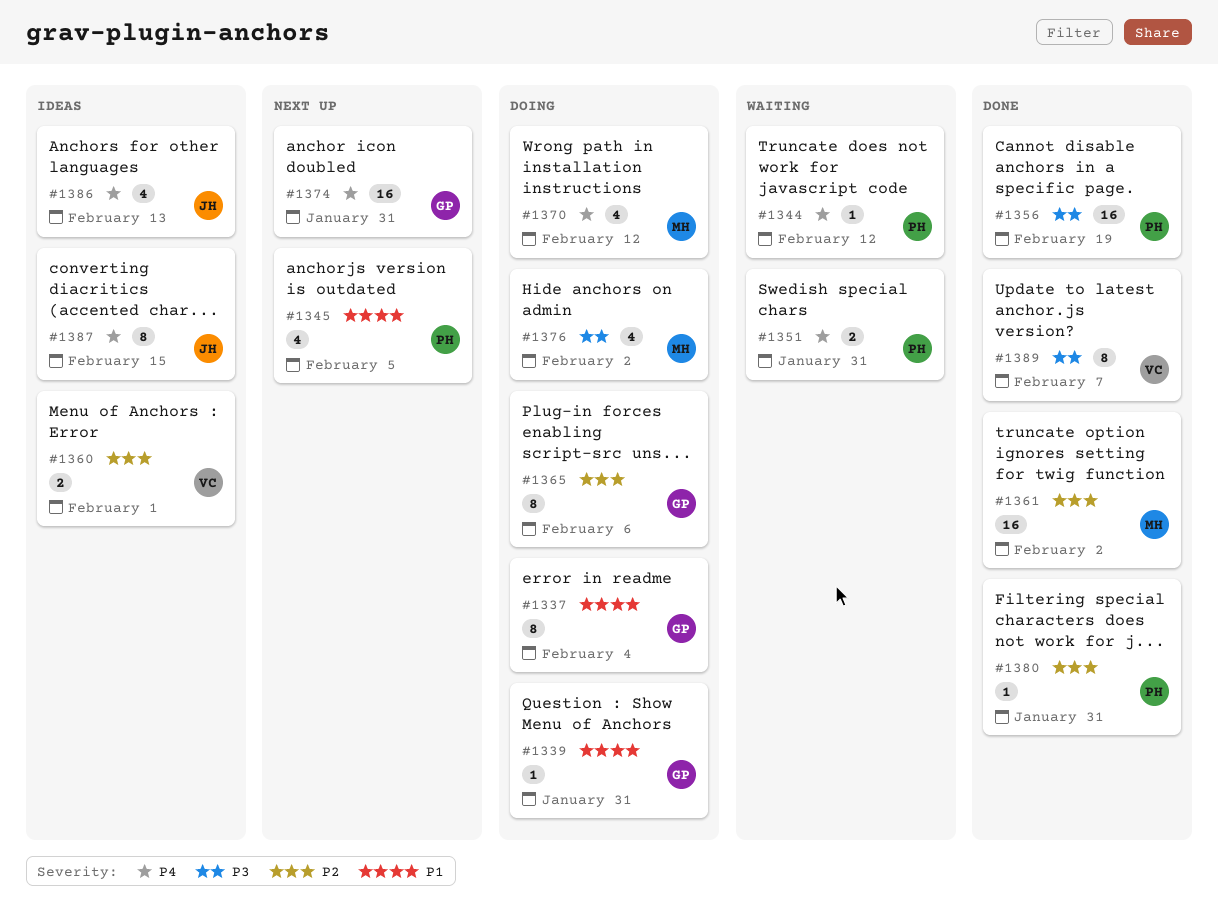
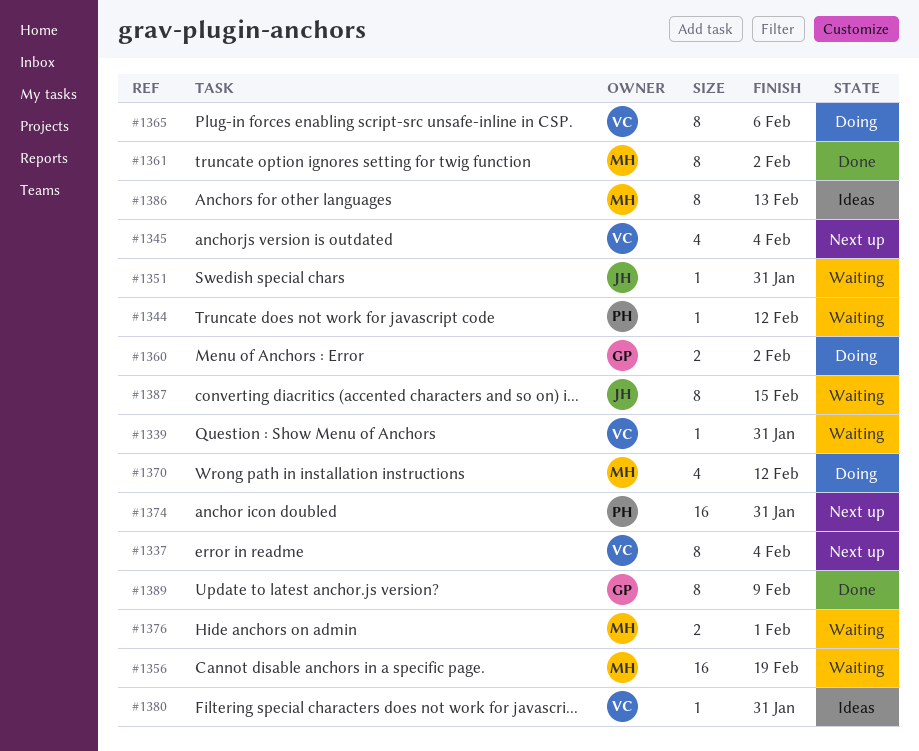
#1337, status: Doing -> Next up
#1337, owner: GP -> VC
#1339, status: Doing -> Waiting
#1339, owner: GP -> VC
#1345, owner: PH -> VC
#1345, due: Feb 5 -> Feb 4
#1351, owner: PH -> JH
#1351, estimate: 2 -> 1
#1356, status: Done -> Waiting
#1356, owner: PH -> MH
#1360, status: Ideas -> Doing
#1360, owner: VC -> GP
#1360, due: Feb 1 -> Feb 2
#1361, estimate: 16 -> 8
#1365, owner: GP -> VC
#1374, owner: GP -> PH
#1376, status: Doing -> Waiting
#1376, estimate: 4 -> 2
#1376, due: Feb 2 -> Feb 1
#1380, status: Done -> Ideas
#1380, owner: PH -> VC
#1386, owner: JH -> MH
#1386, estimate: 4 -> 8
#1387, status: Ideas -> Waiting
#1389, owner: VC -> GP
#1389, due: Feb 7 -> Feb 9

